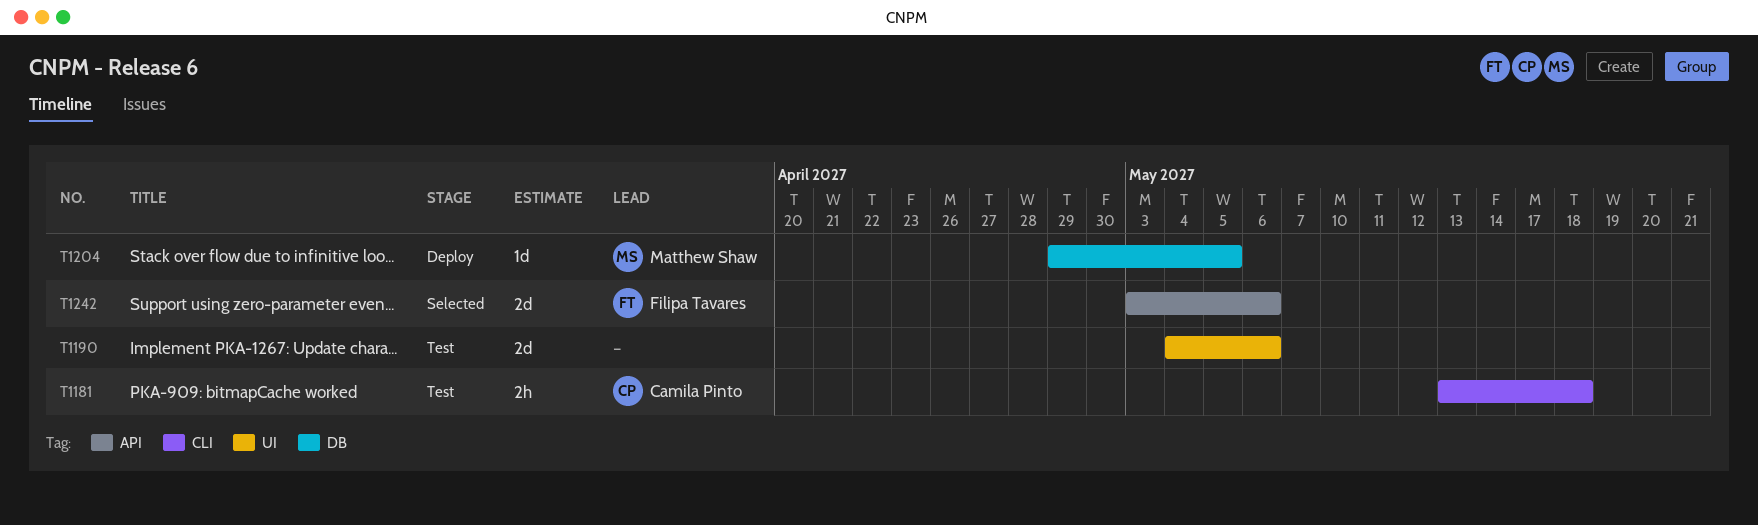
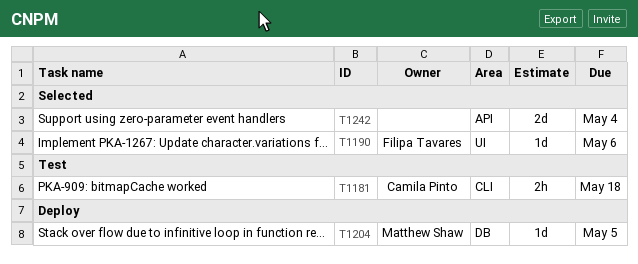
T1190, status: Test -> Selected
T1190, owner: none -> Filipa Tavares
T1190, estimate: 2d -> 1d
T1242, owner: Filipa Tavares -> none
T1242, due: May 6 -> May 4

